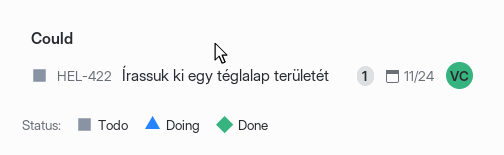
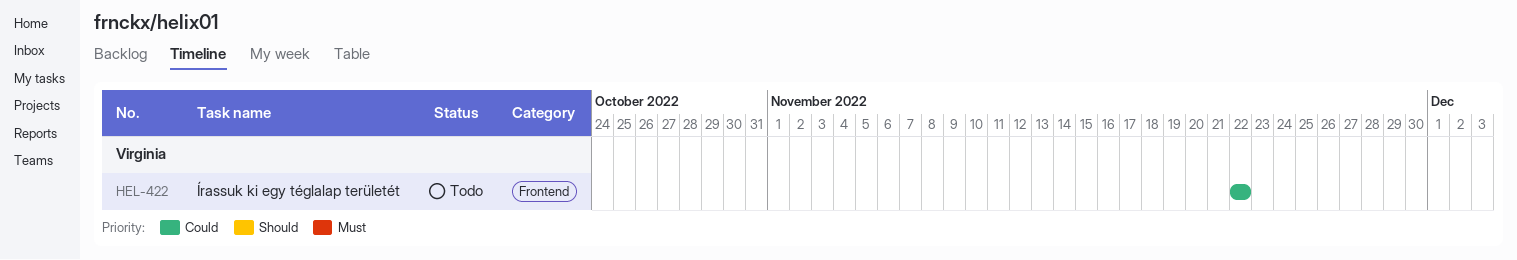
HEL-422, due: Nov 24 -> Nov 22

